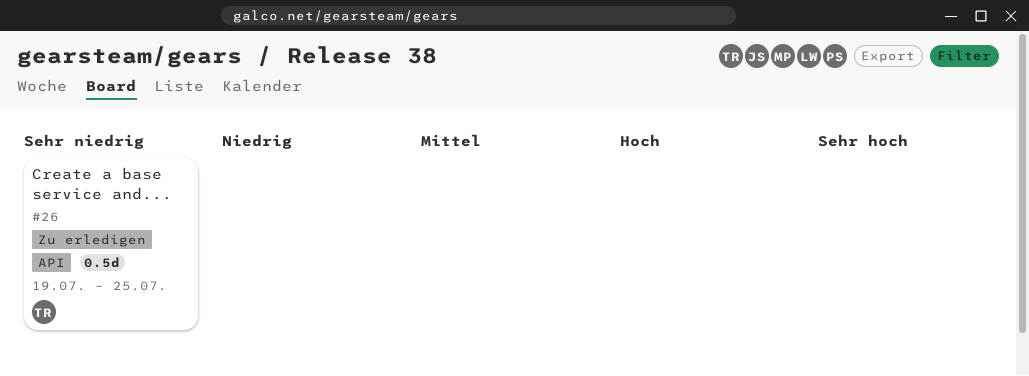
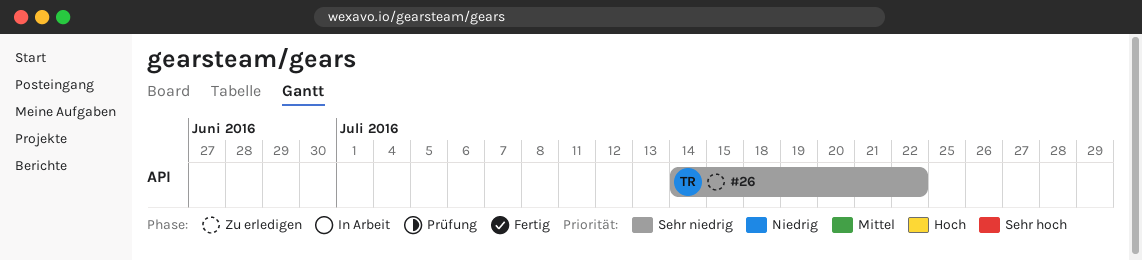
#26, start: Jul 19 -> Jul 14
#26, due: Jul 25 -> Jul 22

